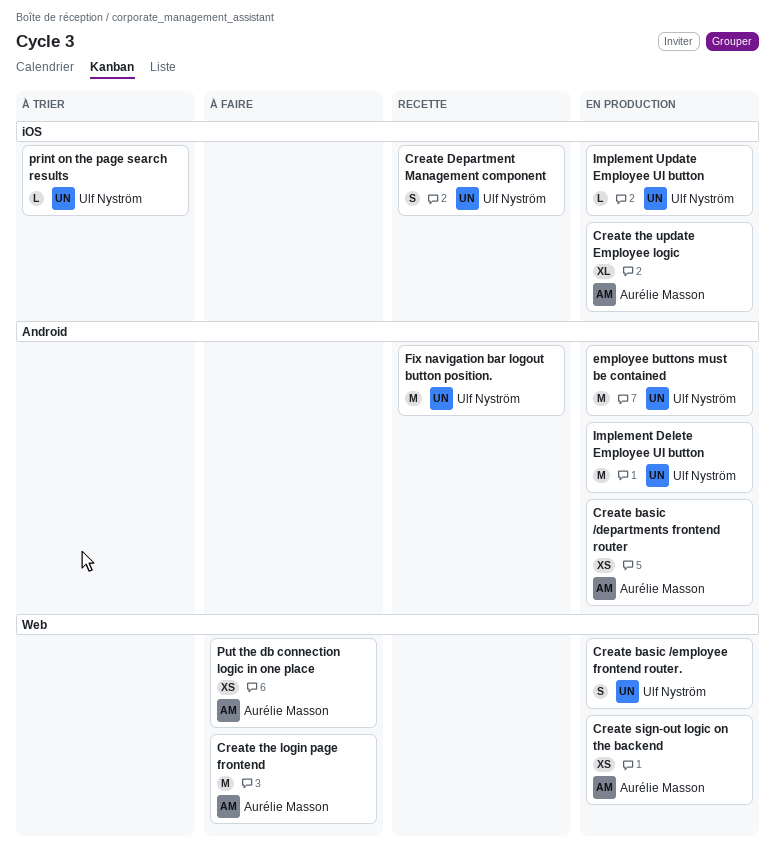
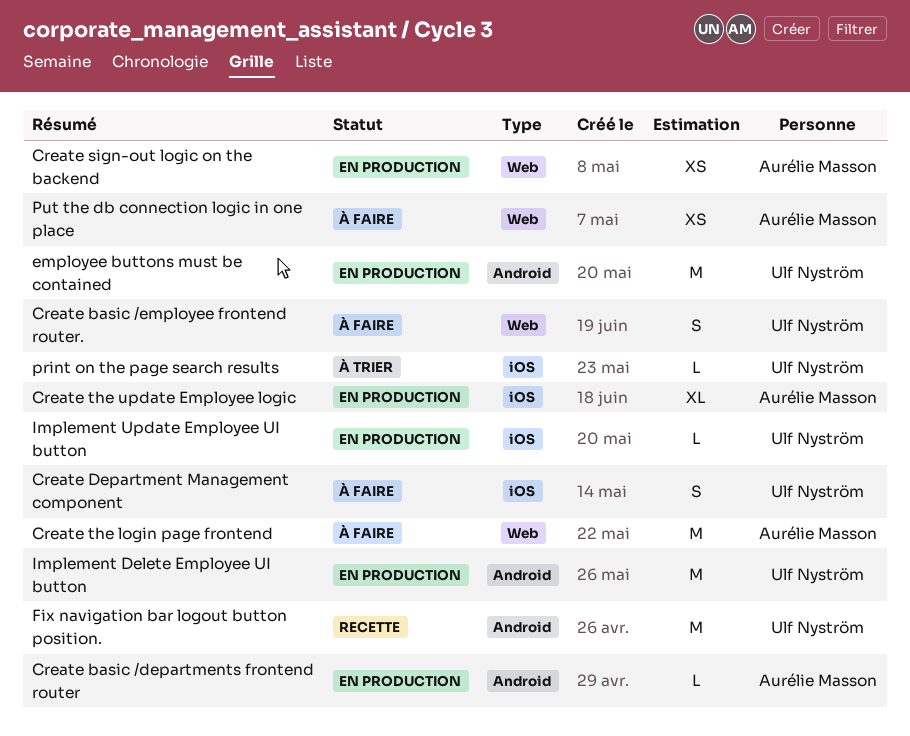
Create basic /departments frontend router, estimate: XS -> L
Create basic /employee frontend router., status: En production -> À faire
Create Department Management component, status: Recette -> À faire

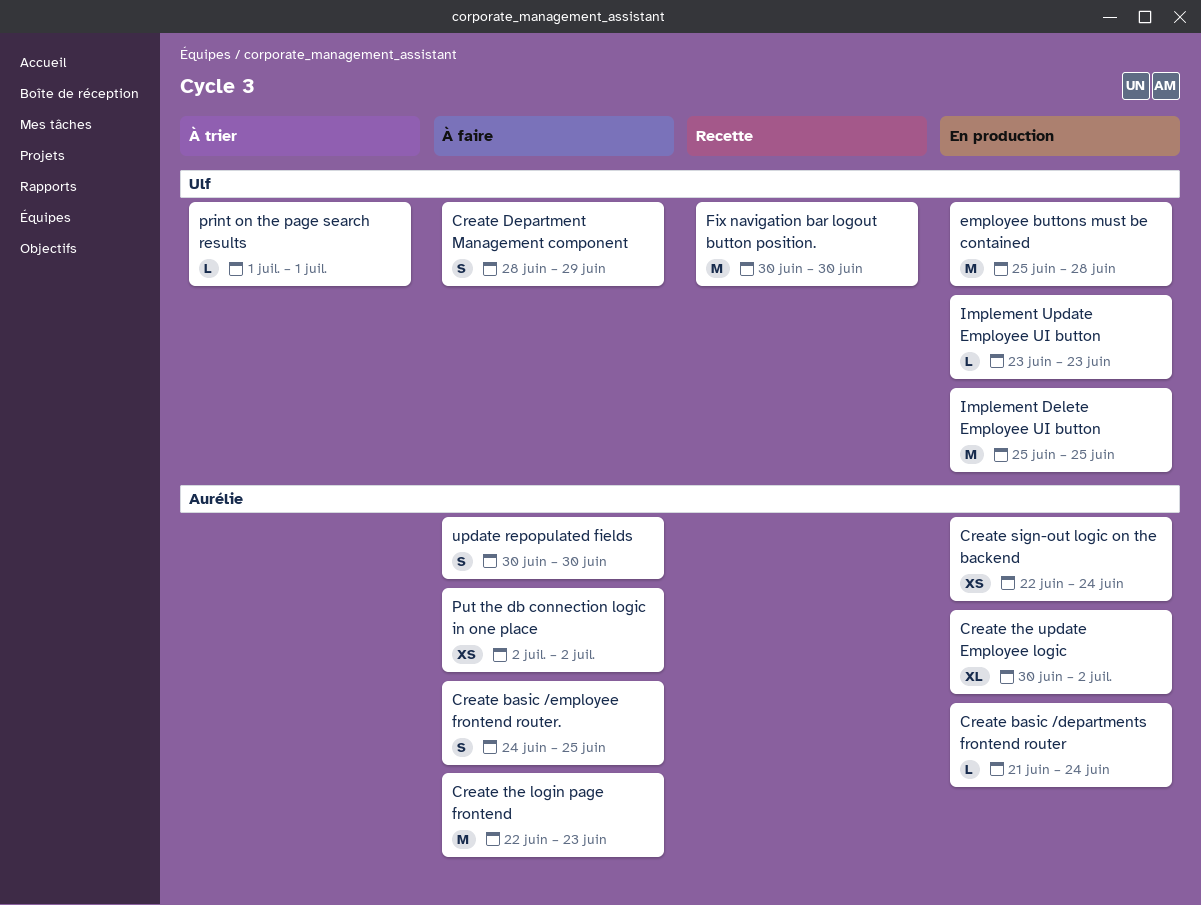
Create basic /employee frontend router., owner: Ulf Nyström -> Aurélie Masson
update repopulated fields: none -> present

